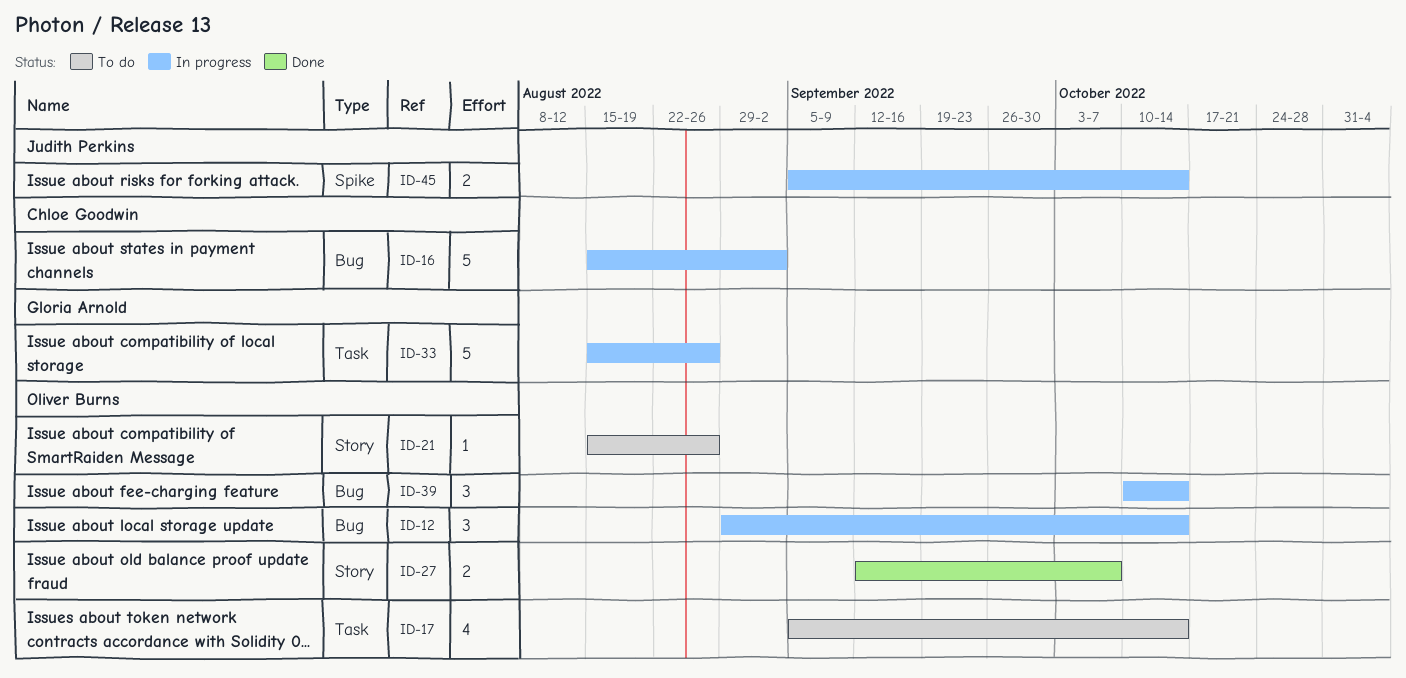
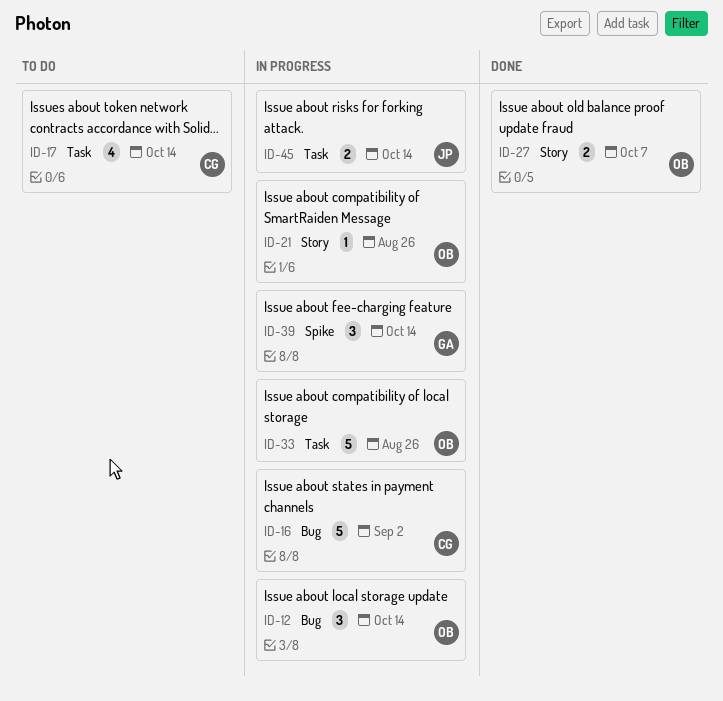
ID-17, owner: Oliver Burns -> Chloe Goodwin
ID-21, status: To do -> In progress
ID-33, owner: Gloria Arnold -> Oliver Burns
ID-39, owner: Oliver Burns -> Gloria Arnold
ID-39, label: Bug -> Spike
ID-45, label: Spike -> Task

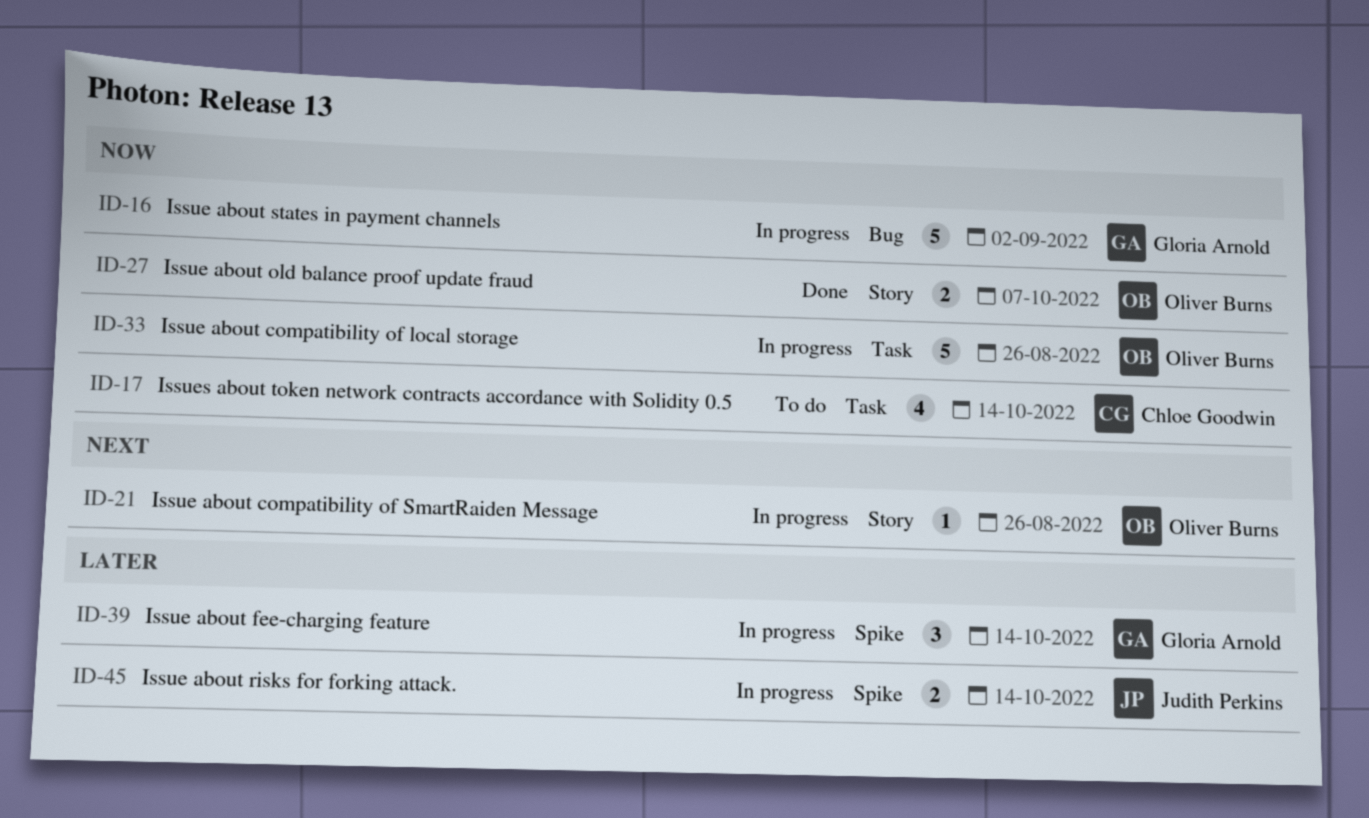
ID-12: present -> none
ID-16, owner: Chloe Goodwin -> Gloria Arnold
ID-45, label: Task -> Spike

